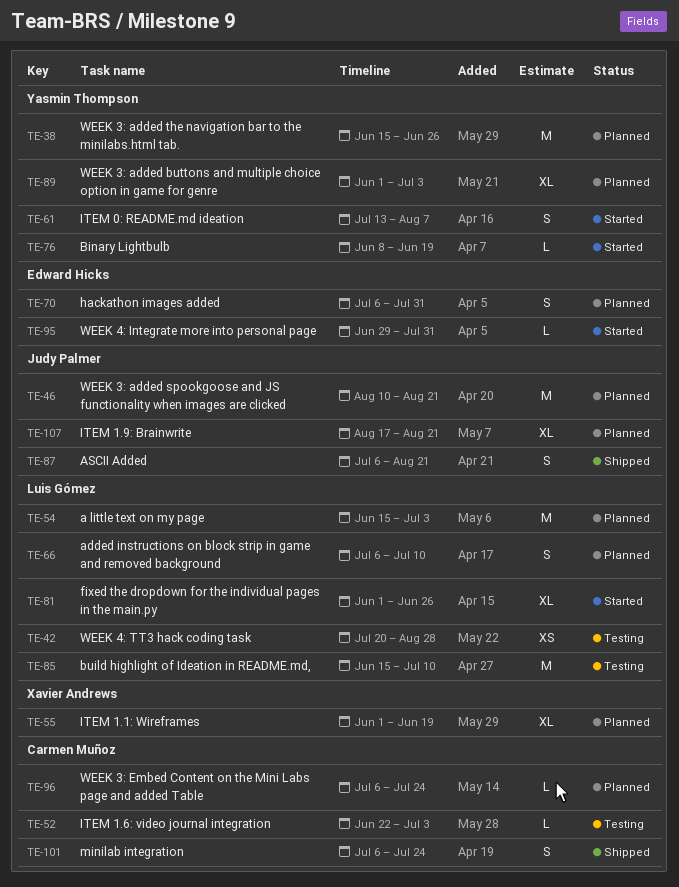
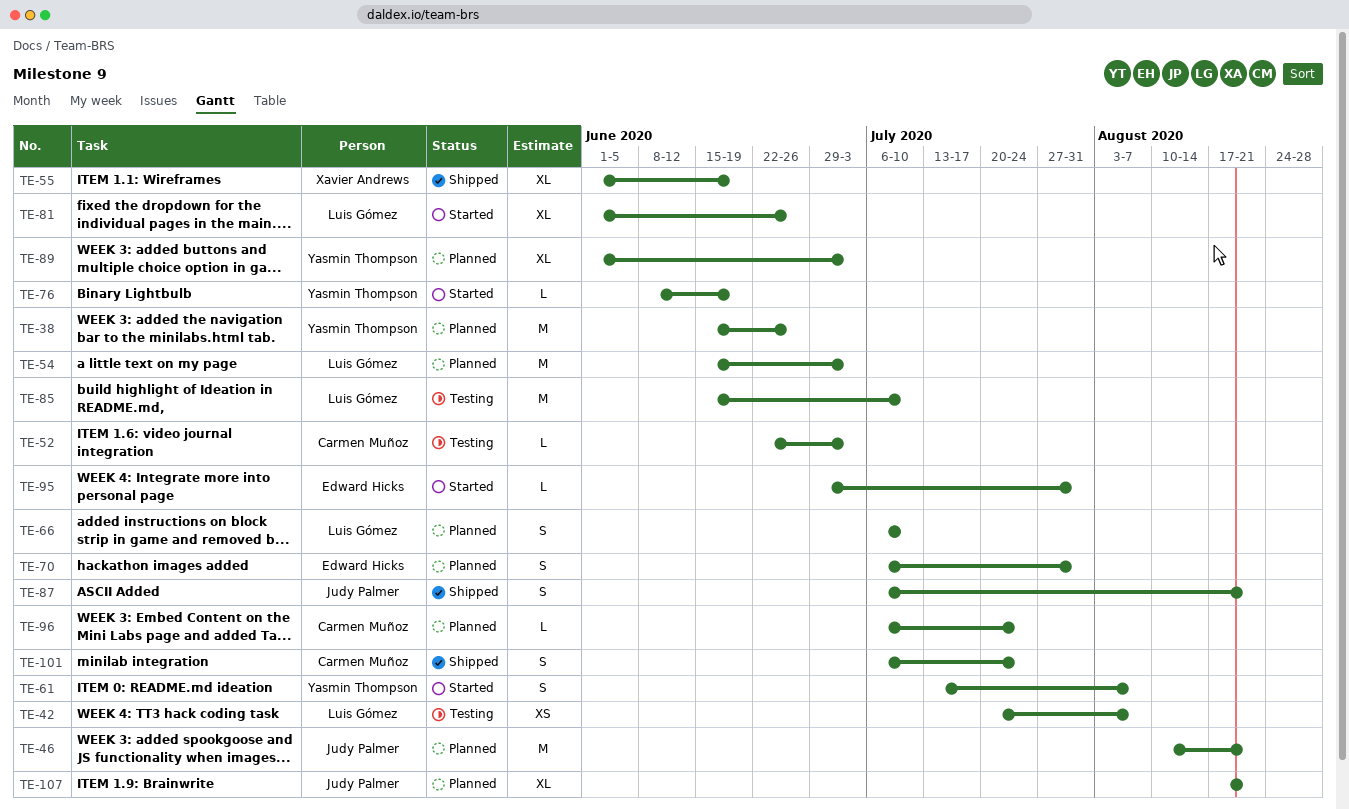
TE-42, due: Aug 28 -> Aug 7
TE-55, status: Planned -> Shipped

